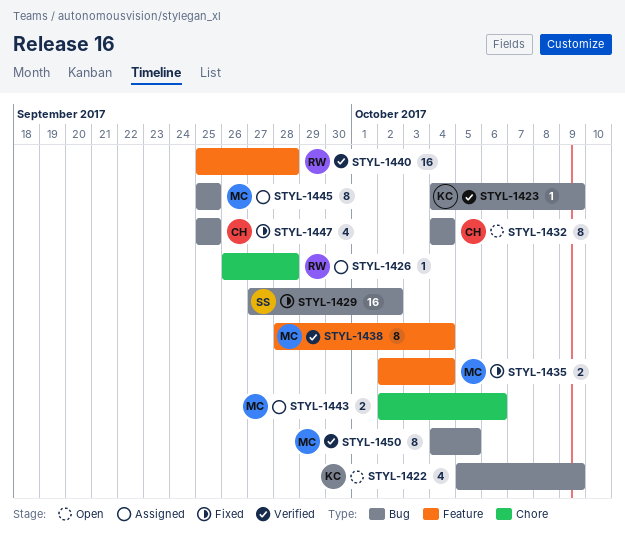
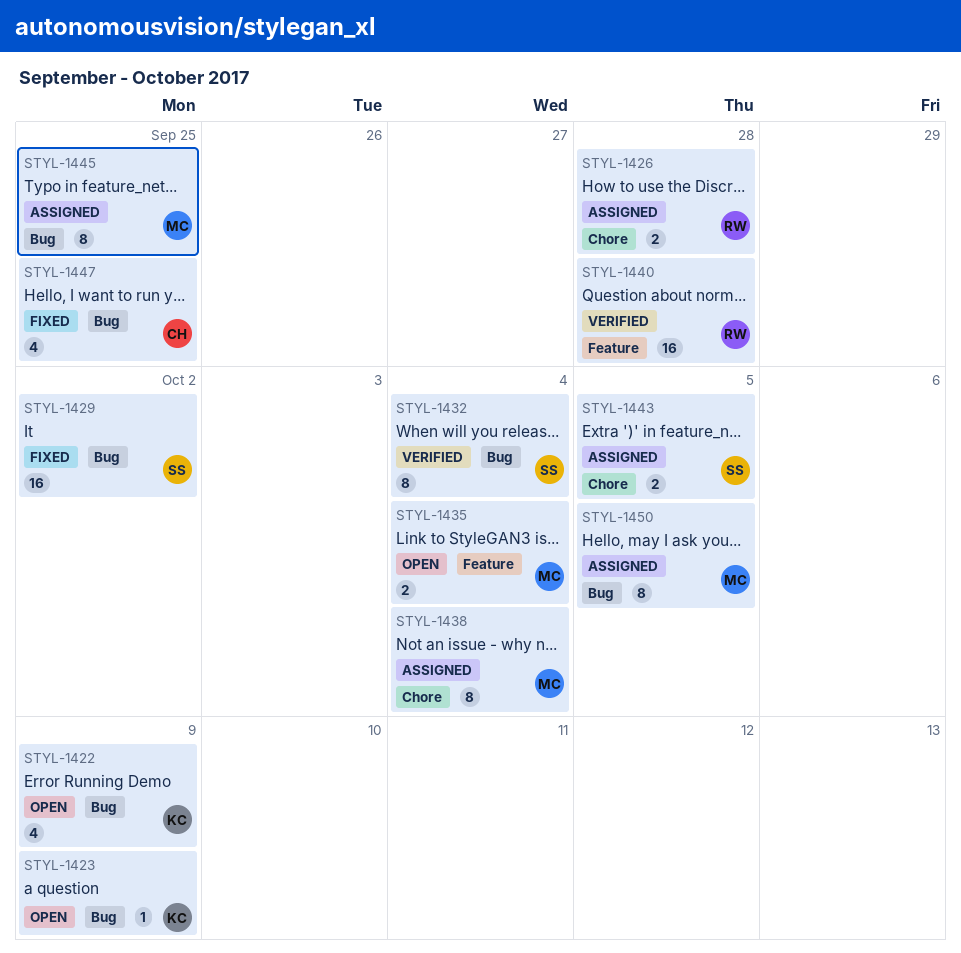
STYL-1423, status: Verified -> Open
STYL-1426, estimate: 1 -> 2
STYL-1432, status: Open -> Verified
STYL-1432, owner: CH -> SS
STYL-1435, status: Fixed -> Open
STYL-1438, status: Verified -> Assigned
STYL-1438, label: Feature -> Chore
STYL-1443, owner: MC -> SS
STYL-1443, due: Oct 6 -> Oct 5
STYL-1450, status: Verified -> Assigned

